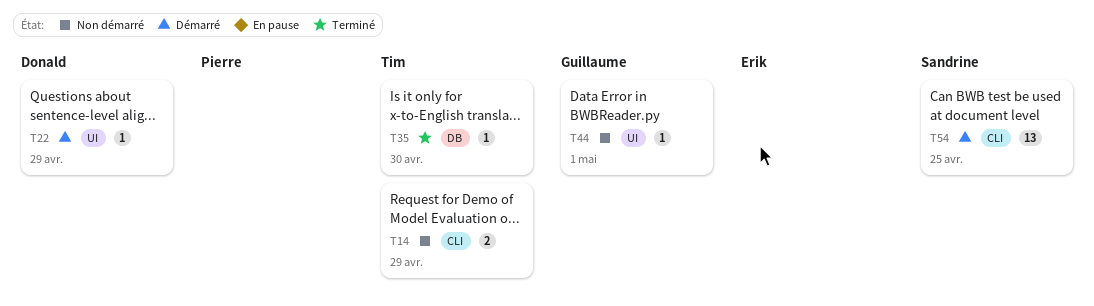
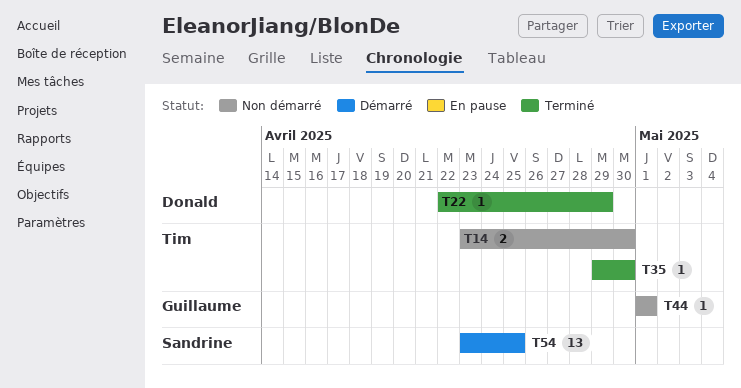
T14, due: Apr 29 -> Apr 30
T22, status: Démarré -> Terminé

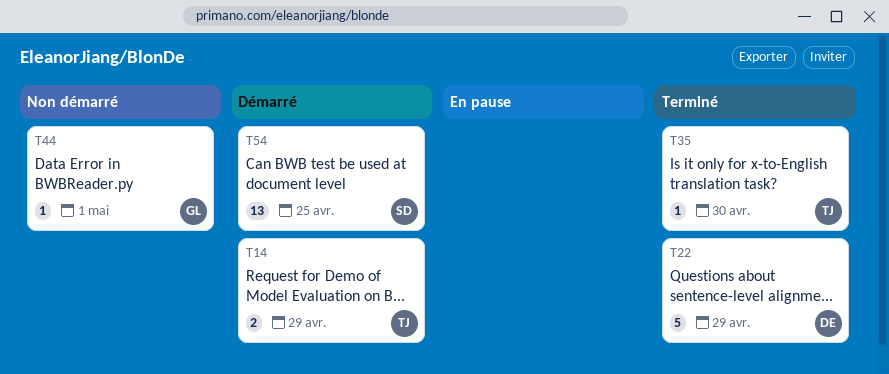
T14, status: Non démarré -> Démarré
T14, due: Apr 30 -> Apr 29
T22, estimate: 1 -> 5

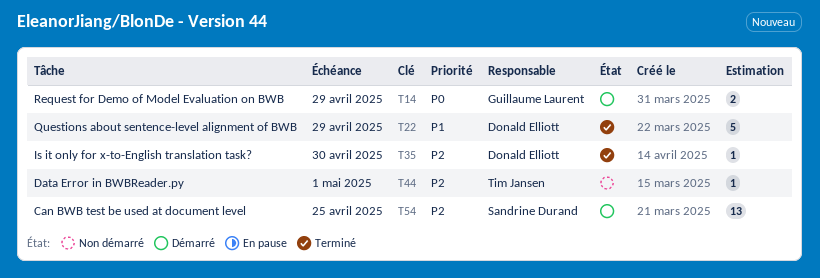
T14, owner: Tim Jansen -> Guillaume Laurent
T35, owner: Tim Jansen -> Donald Elliott
T44, owner: Guillaume Laurent -> Tim Jansen

